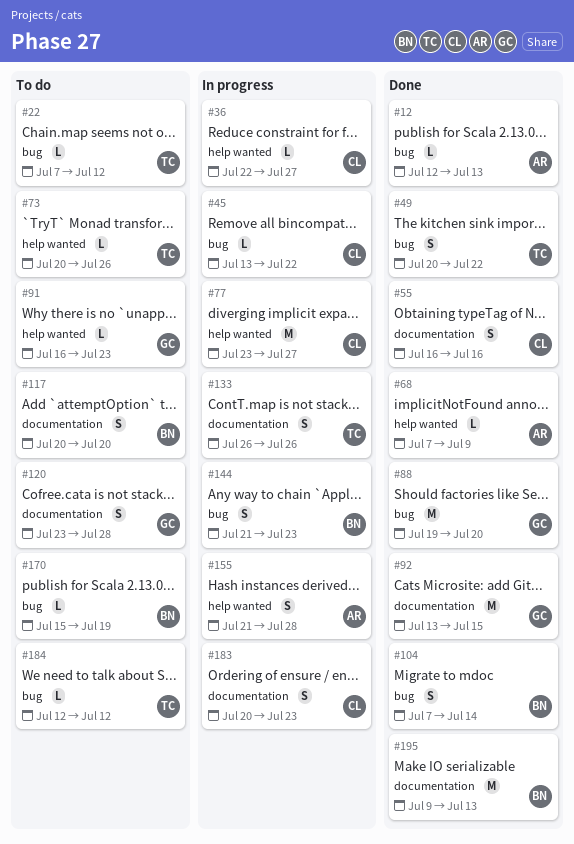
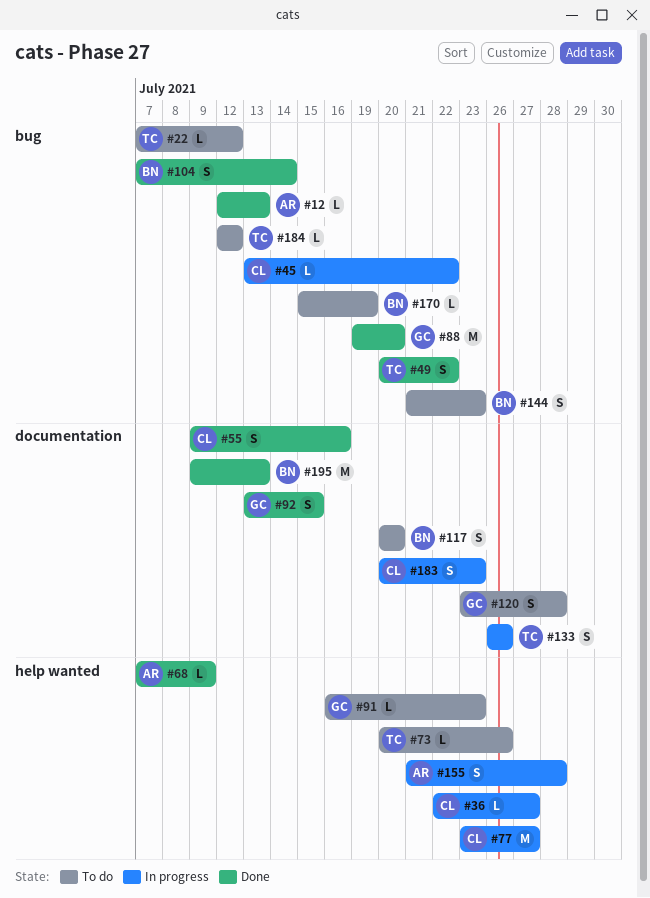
#55, start: Jul 16 -> Jul 9
#92, estimate: M -> S
#144, status: In progress -> To do

